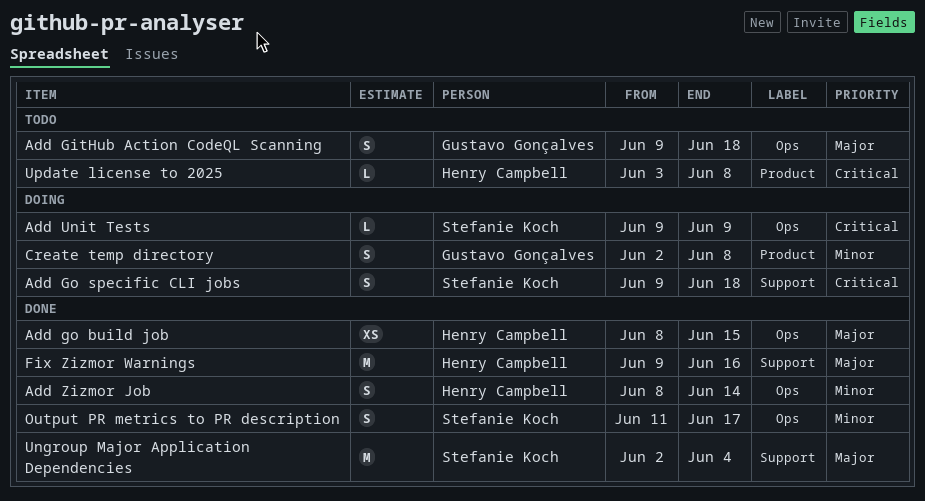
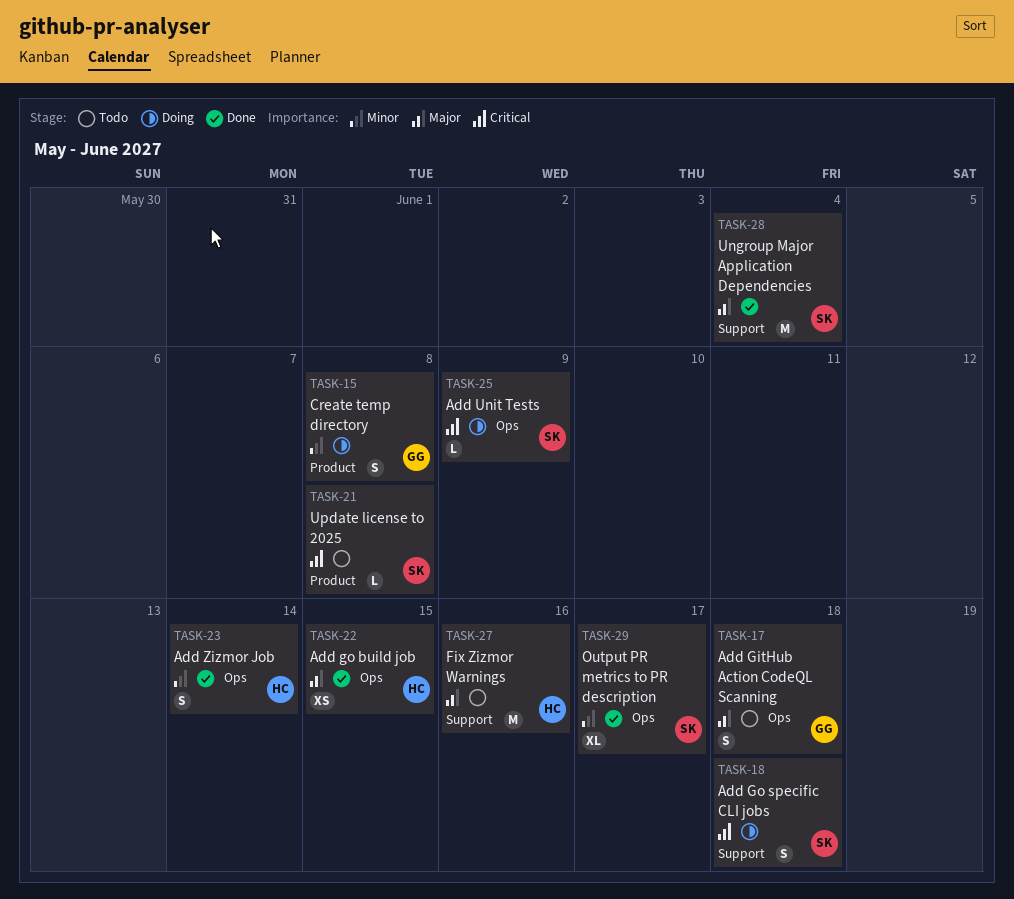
Fix Zizmor Warnings, status: Done -> Todo
Output PR metrics to PR description, estimate: S -> XL
Update license to 2025, owner: Henry Campbell -> Stefanie Koch

